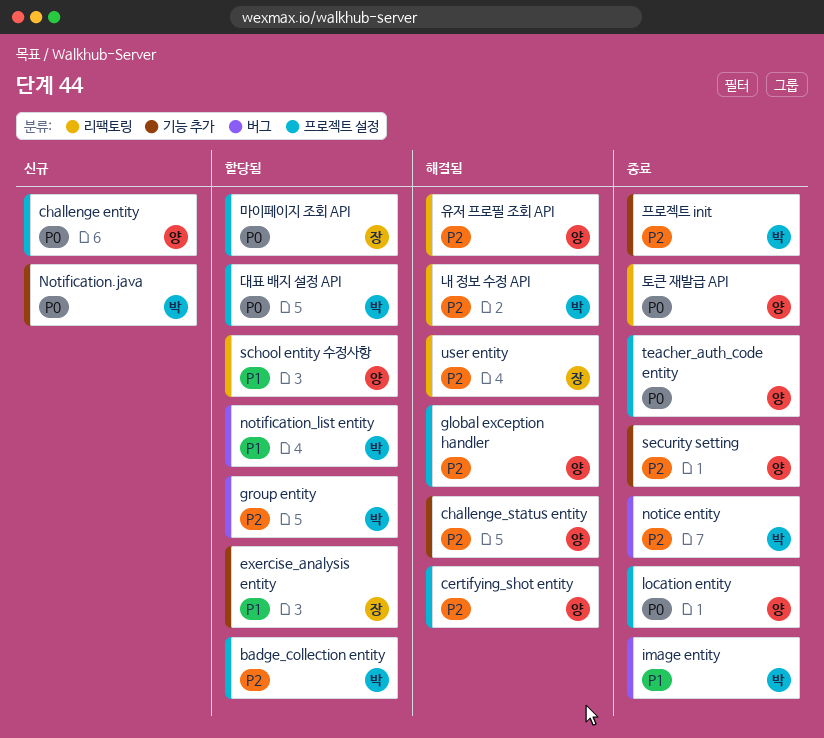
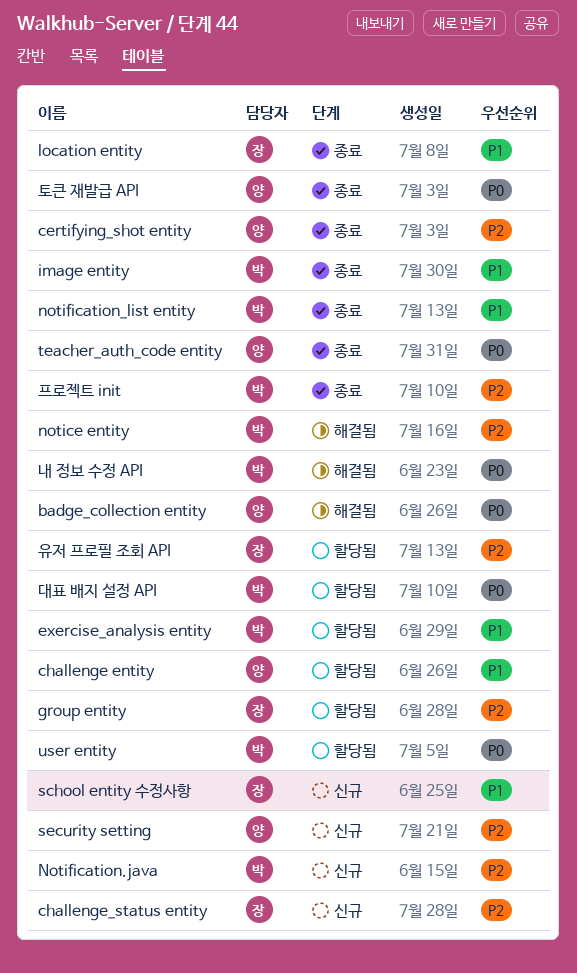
badge_collection entity, status: 할당됨 -> 해결됨
badge_collection entity, owner: 박 -> 양
badge_collection entity, priority: P2 -> P0
certifying_shot entity, status: 해결됨 -> 종료
challenge entity, status: 신규 -> 할당됨
challenge entity, priority: P0 -> P1
challenge_status entity, status: 해결됨 -> 신규
challenge_status entity, owner: 양 -> 장
exercise_analysis entity, owner: 장 -> 박
global exception handler: present -> none
group entity, owner: 박 -> 장
location entity, owner: 양 -> 장
location entity, priority: P0 -> P1
notice entity, status: 종료 -> 해결됨
Notification.java, priority: P0 -> P2
notification_list entity, status: 할당됨 -> 종료
school entity 수정사항, status: 할당됨 -> 신규
school entity 수정사항, owner: 양 -> 장
security setting, status: 종료 -> 신규
user entity, status: 해결됨 -> 할당됨
user entity, owner: 장 -> 박
user entity, priority: P2 -> P0
내 정보 수정 API, priority: P2 -> P0
마이페이지 조회 API: present -> none
유저 프로필 조회 API, status: 해결됨 -> 할당됨
유저 프로필 조회 API, owner: 양 -> 장

